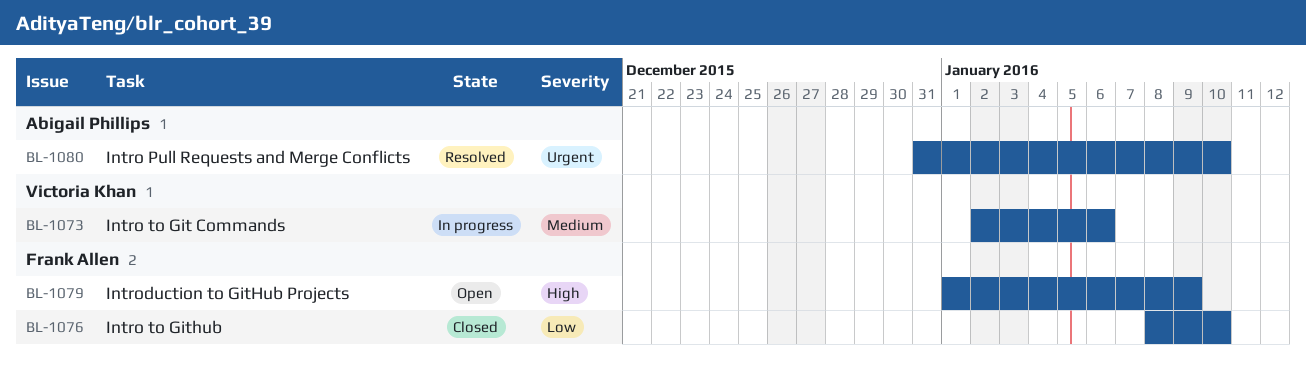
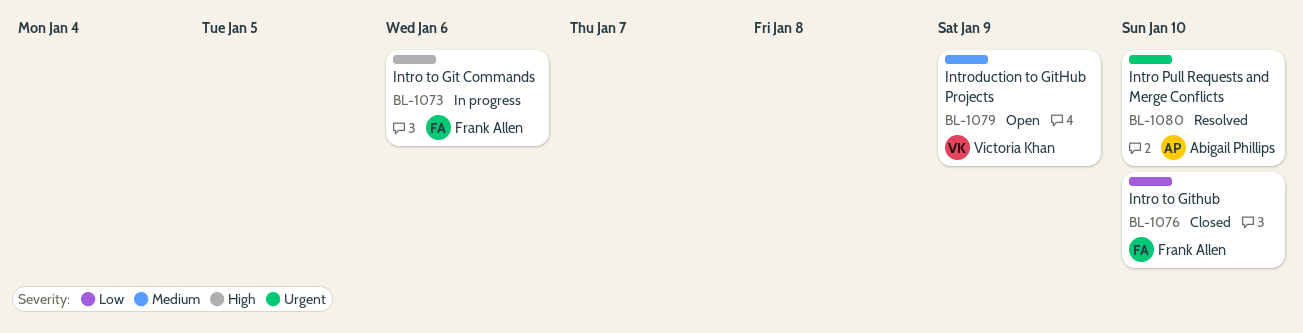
BL-1073, owner: Victoria Khan -> Frank Allen
BL-1073, priority: Medium -> High
BL-1079, owner: Frank Allen -> Victoria Khan
BL-1079, priority: High -> Medium

